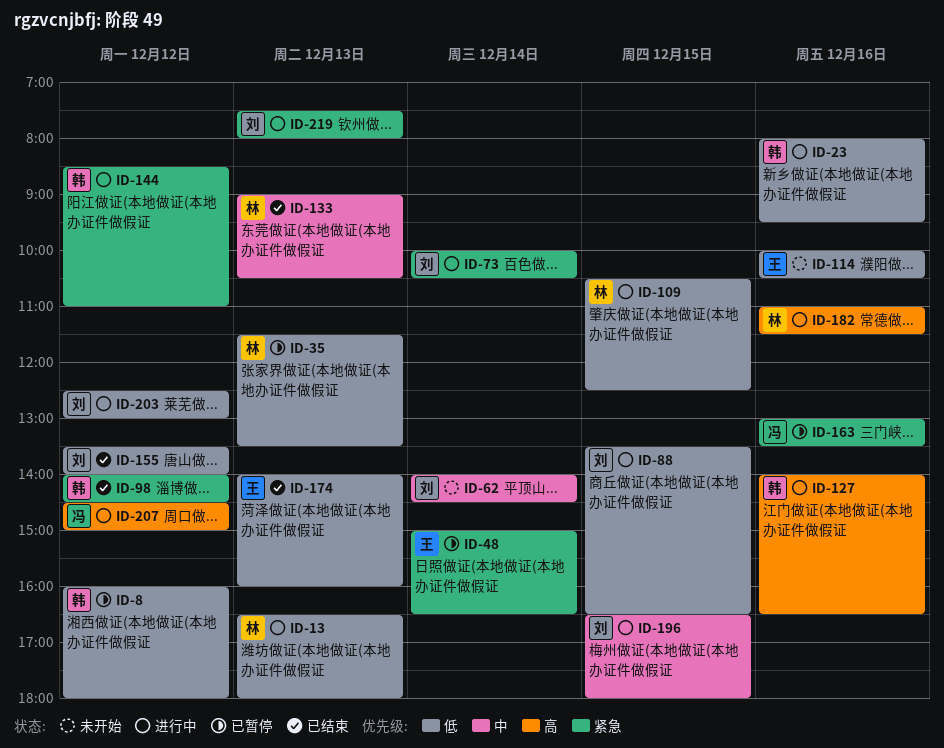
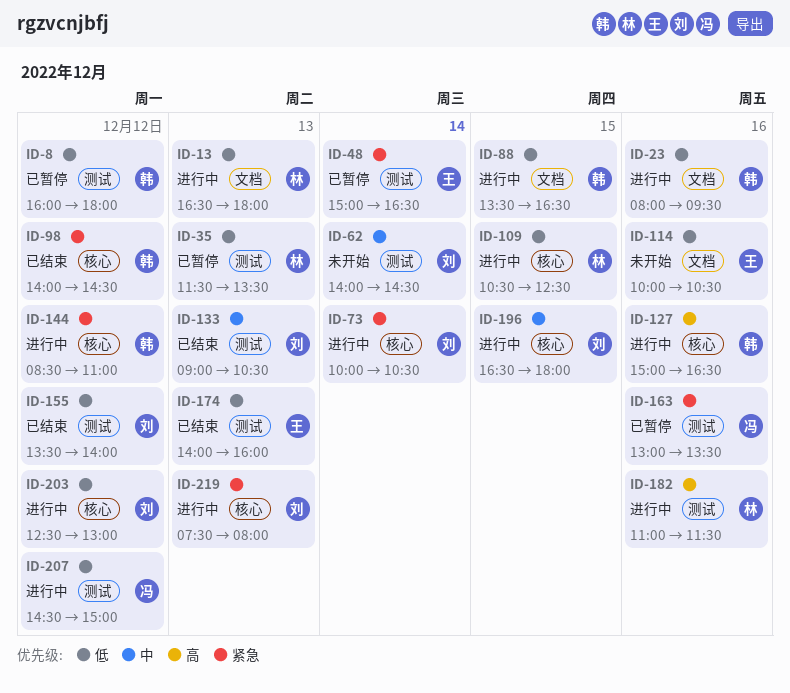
ID-88, owner: 刘 -> 韩
ID-127, begins: 14:00 -> 15:00
ID-133, owner: 林 -> 刘
ID-207, priority: 高 -> 低

